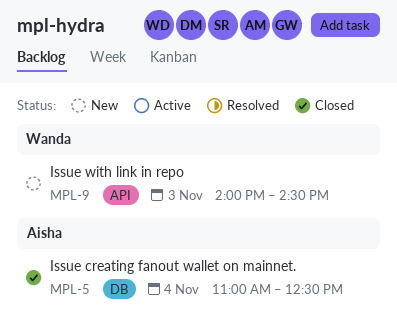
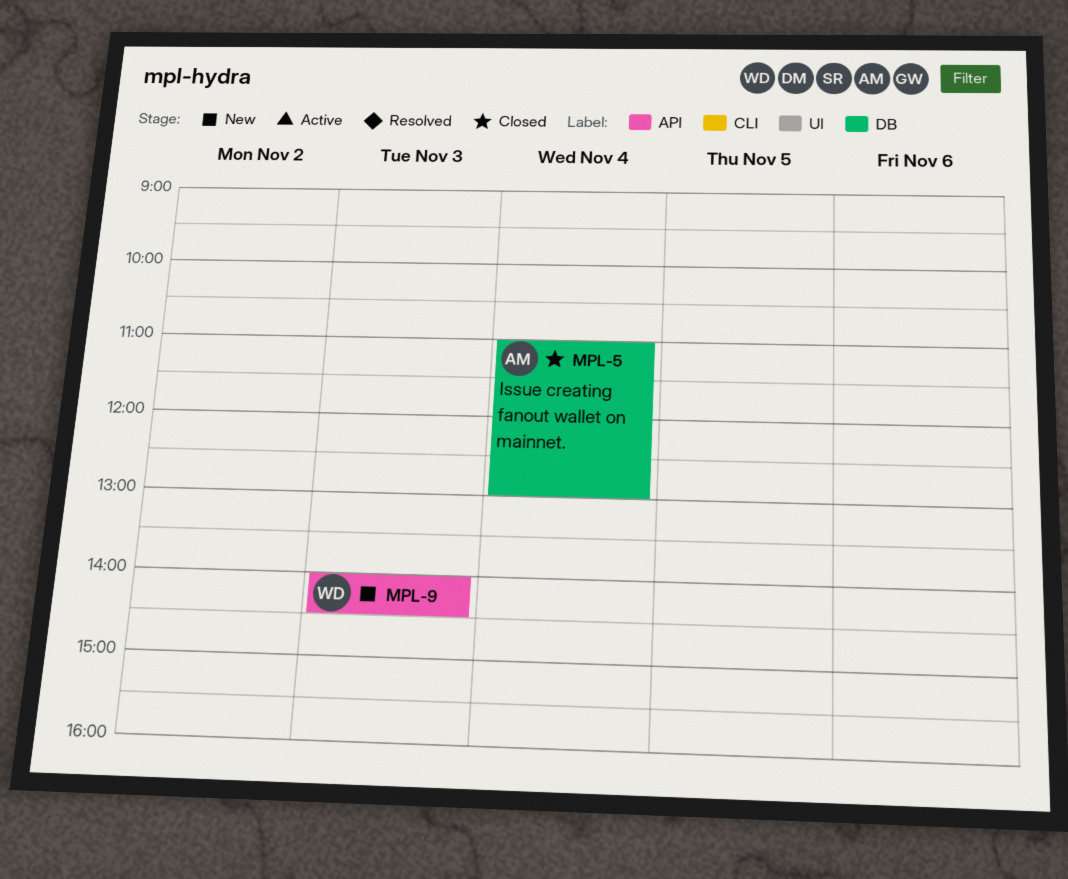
MPL-5, ends: 12:30 -> 13:00

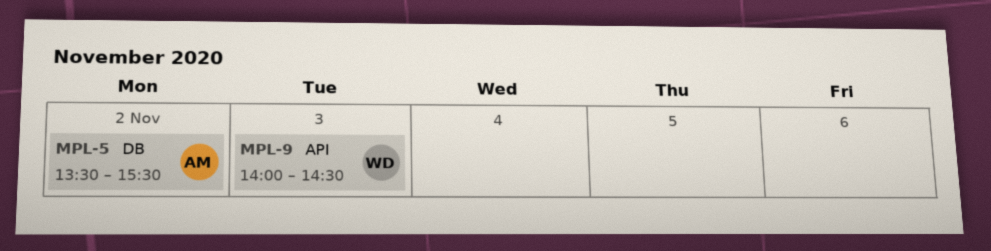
MPL-5, day: Nov 4 -> Nov 2
MPL-5, begins: 11:00 -> 13:30
MPL-5, ends: 13:00 -> 15:30

